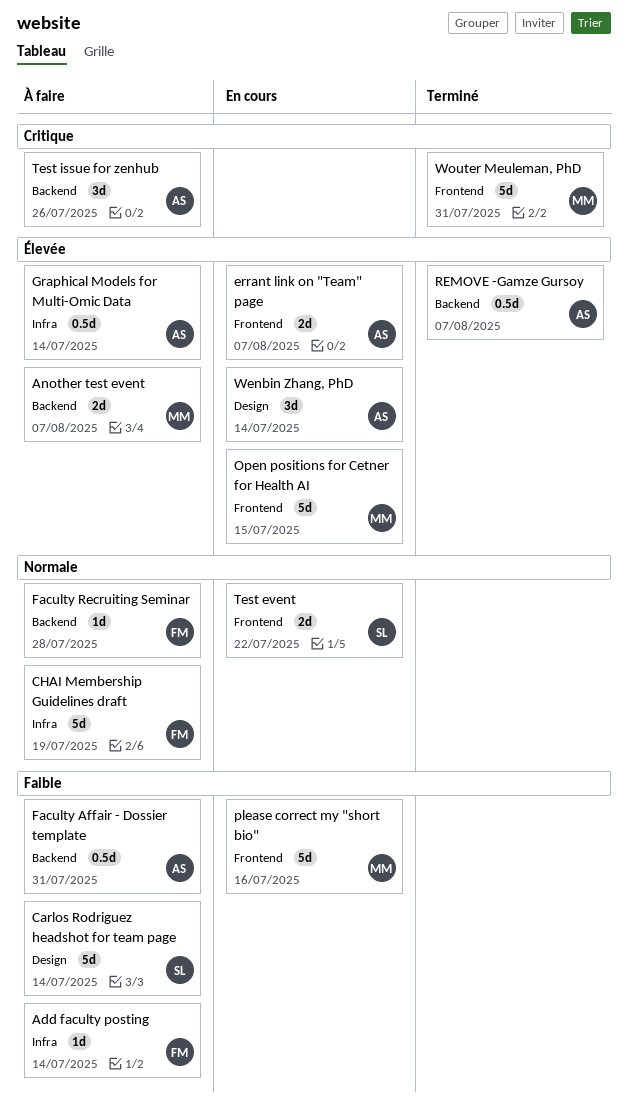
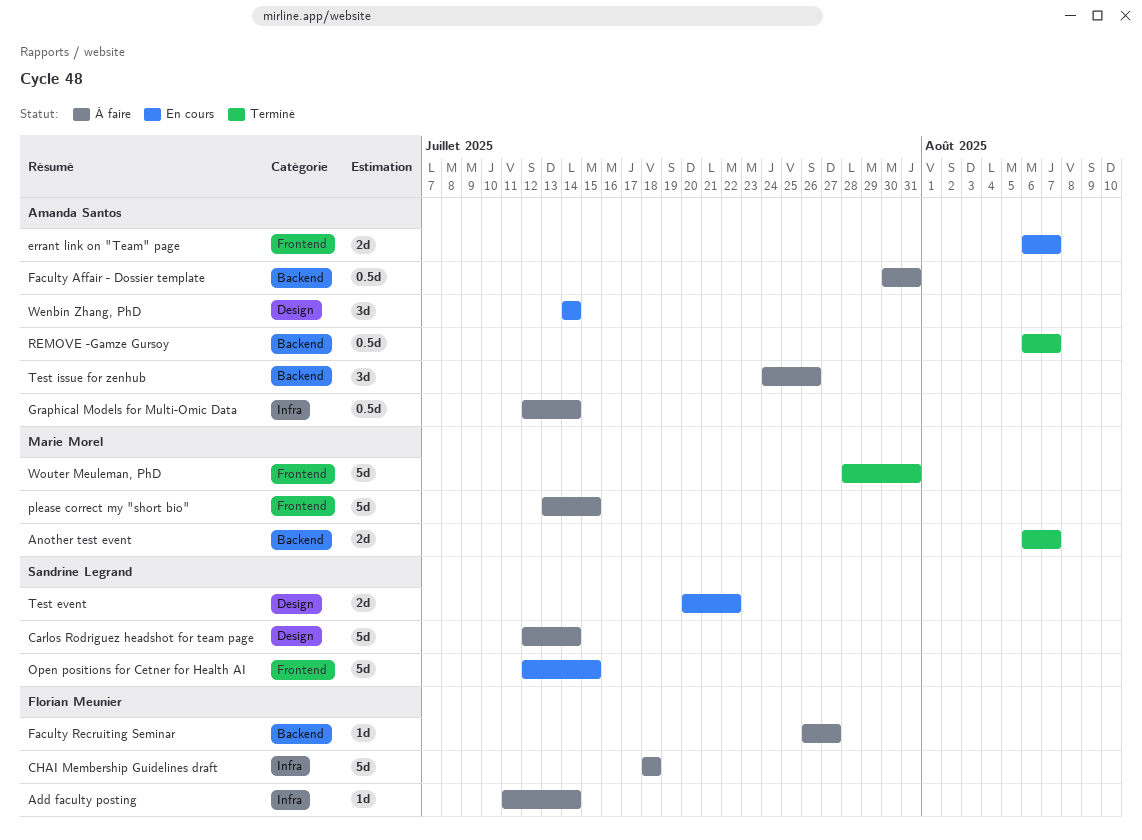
Another test event, status: À faire -> Terminé
CHAI Membership Guidelines draft, due: Jul 19 -> Jul 18
Faculty Recruiting Seminar, due: Jul 28 -> Jul 27
Open positions for Cetner for Health AI, owner: Marie Morel -> Sandrine Legrand
please correct my "short bio", status: En cours -> À faire
please correct my "short bio", due: Jul 16 -> Jul 15
Test event, label: Frontend -> Design

